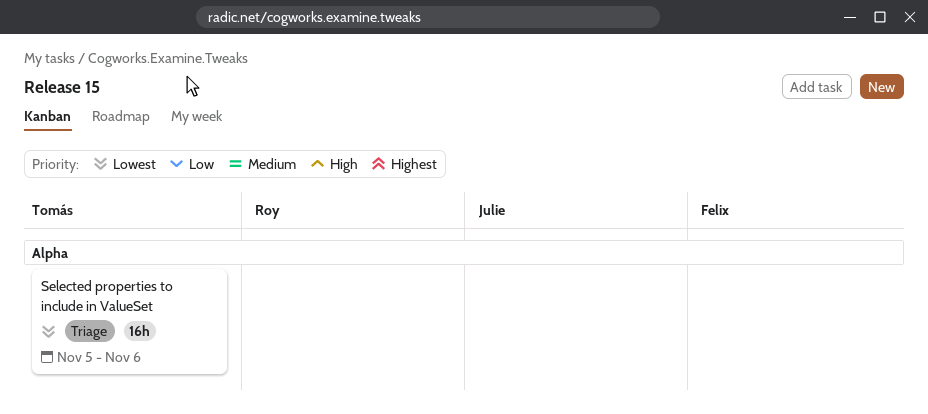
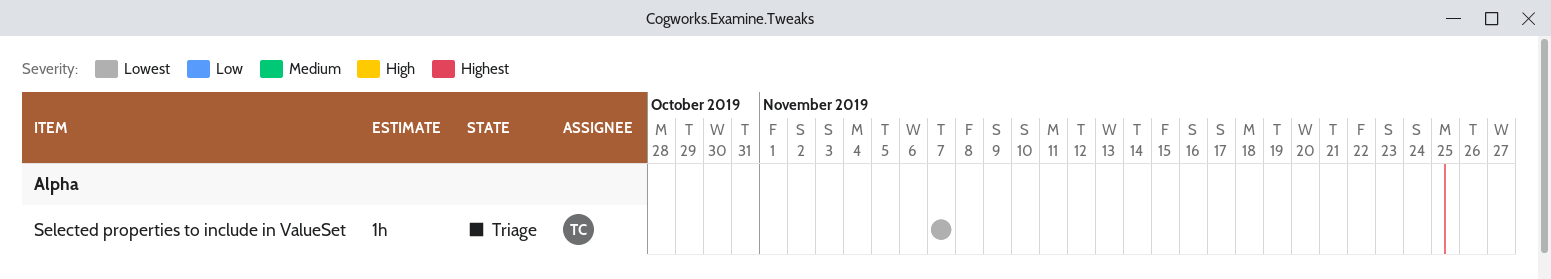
Selected properties to include in ValueSet, estimate: 16h -> 1h
Selected properties to include in ValueSet, start: Nov 5 -> Nov 7
Selected properties to include in ValueSet, due: Nov 6 -> Nov 7

